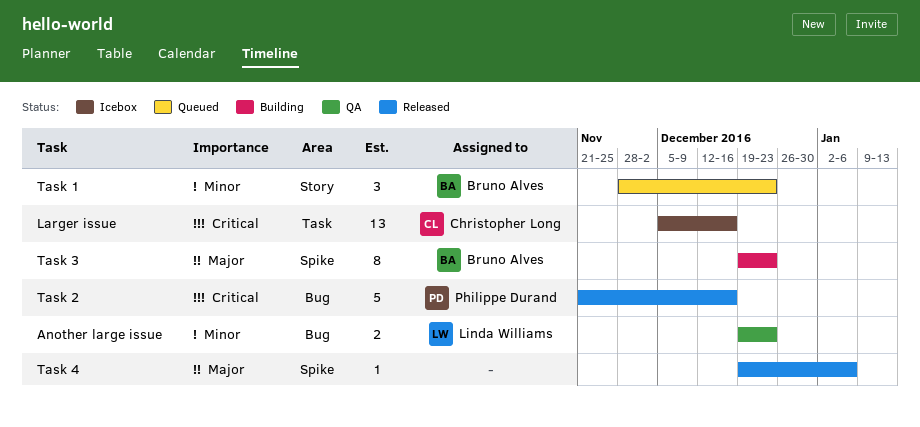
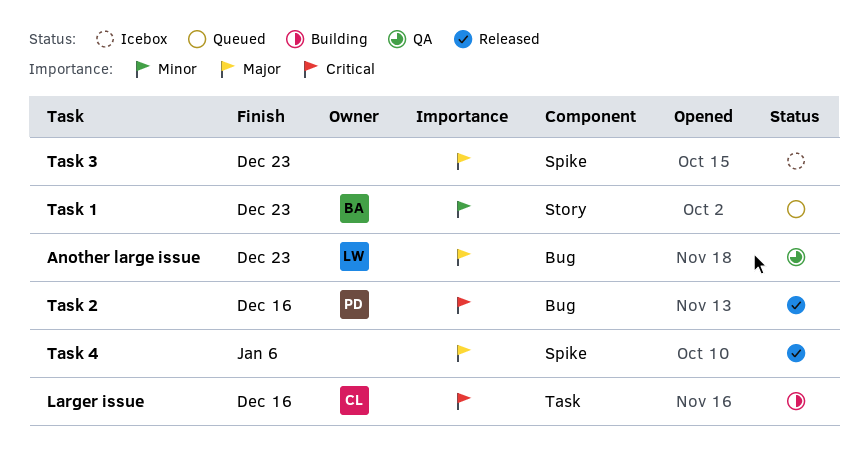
Another large issue, priority: Minor -> Major
Larger issue, status: Icebox -> Building
Task 3, status: Building -> Icebox
Task 3, owner: Bruno Alves -> none

